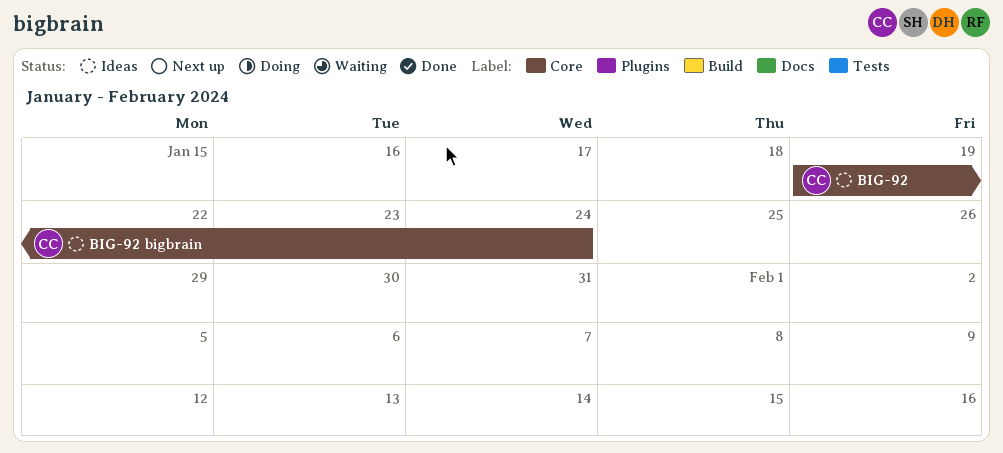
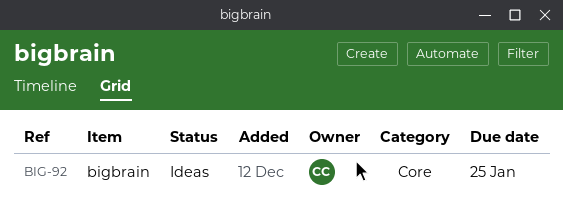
BIG-92, due: Jan 24 -> Jan 25

